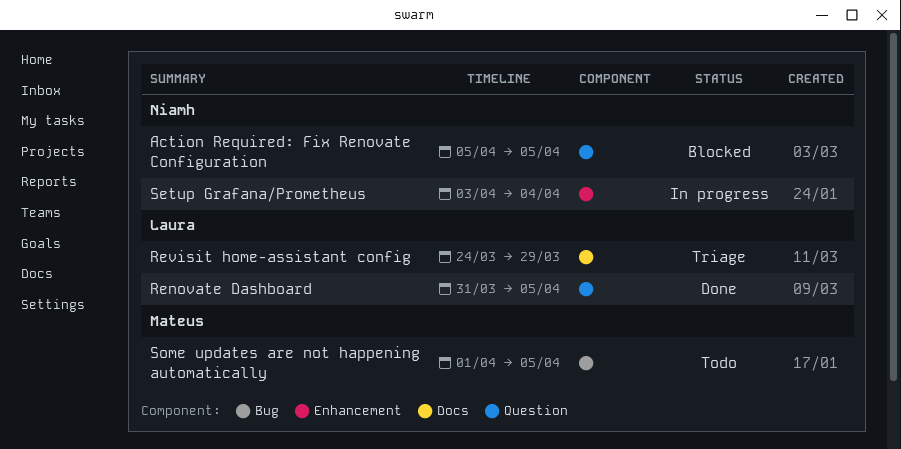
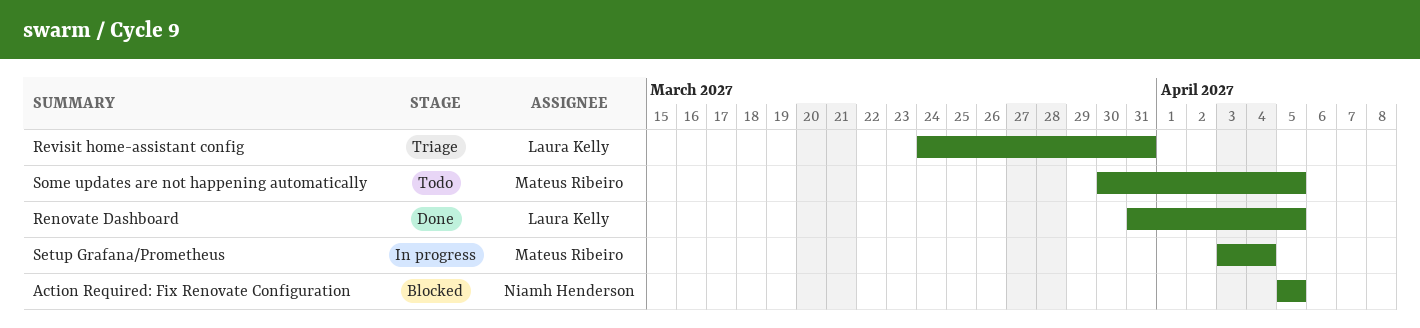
Revisit home-assistant config, due: Mar 29 -> Mar 31
Setup Grafana/Prometheus, owner: Niamh Henderson -> Mateus Ribeiro
Some updates are not happening automatically, start: Apr 1 -> Mar 30

